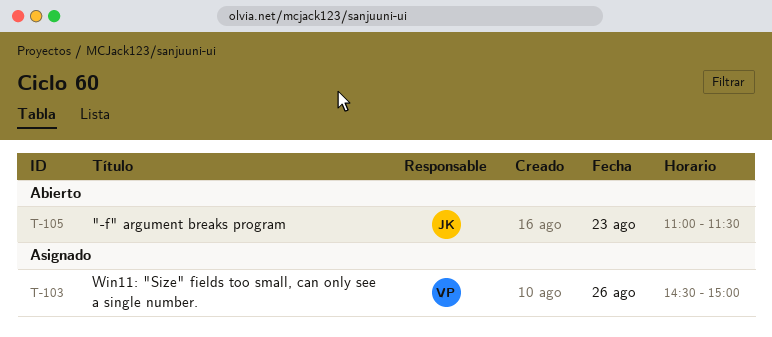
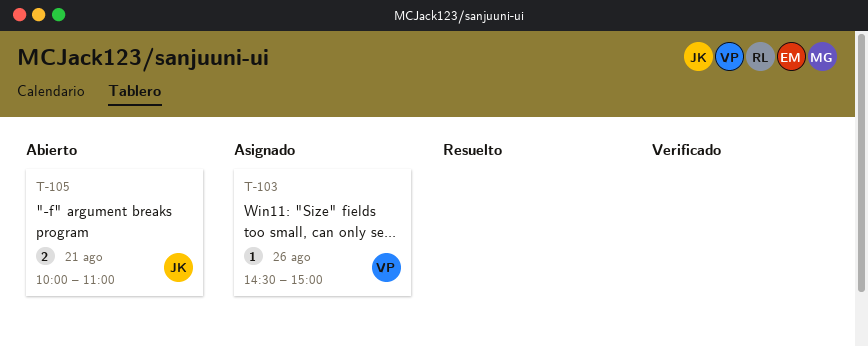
T-105, day: Aug 23 -> Aug 21
T-105, begins: 11:00 -> 10:00
T-105, ends: 11:30 -> 11:00

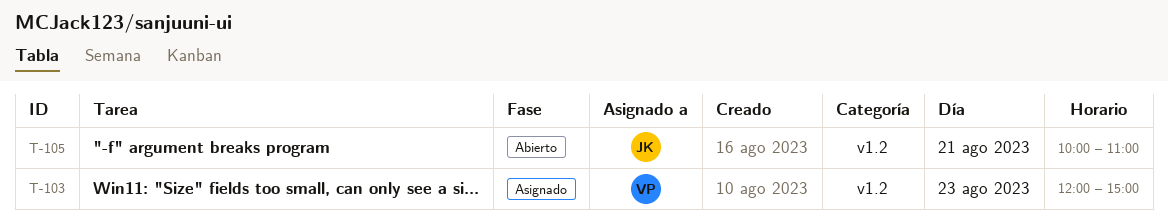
T-103, day: Aug 26 -> Aug 23
T-103, begins: 14:30 -> 12:00

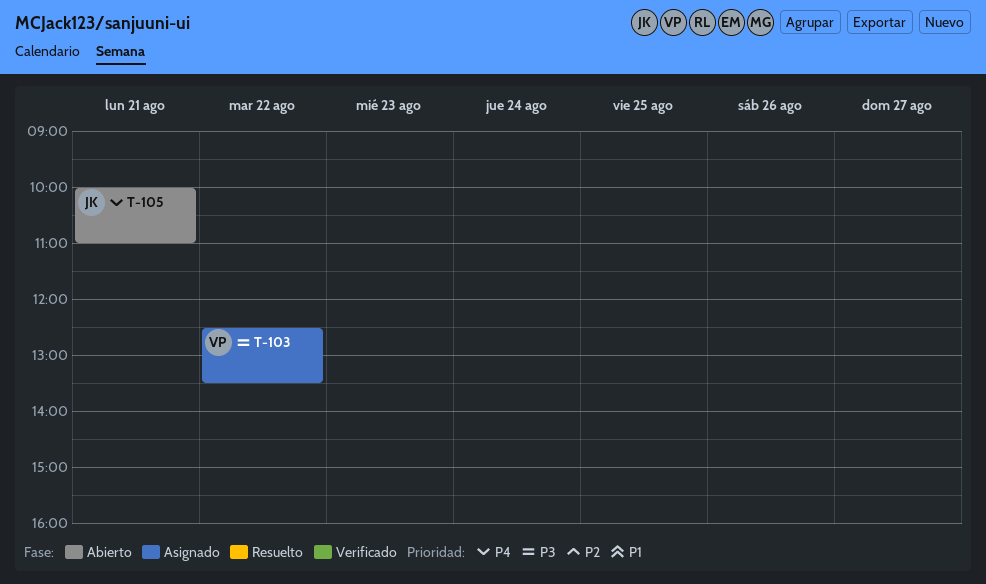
T-103, day: Aug 23 -> Aug 22
T-103, begins: 12:00 -> 12:30
T-103, ends: 15:00 -> 13:30

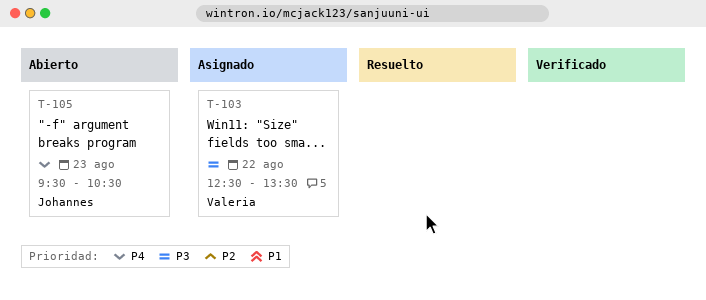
T-105, day: Aug 21 -> Aug 23
T-105, begins: 10:00 -> 09:30
T-105, ends: 11:00 -> 10:30

